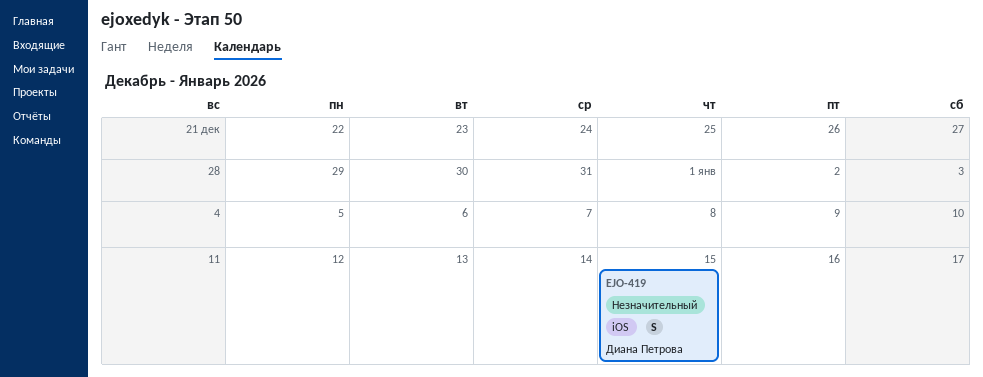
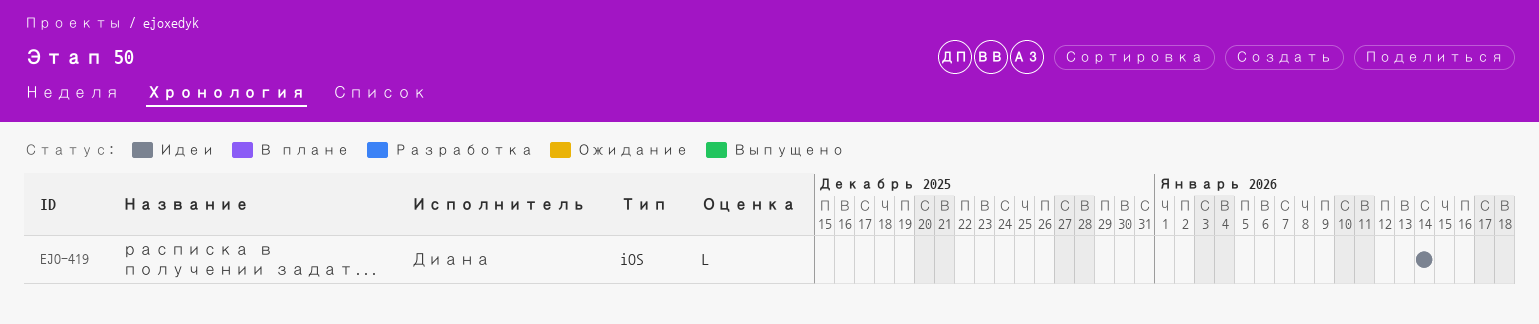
EJO-419, estimate: S -> L
EJO-419, due: Jan 15 -> Jan 14

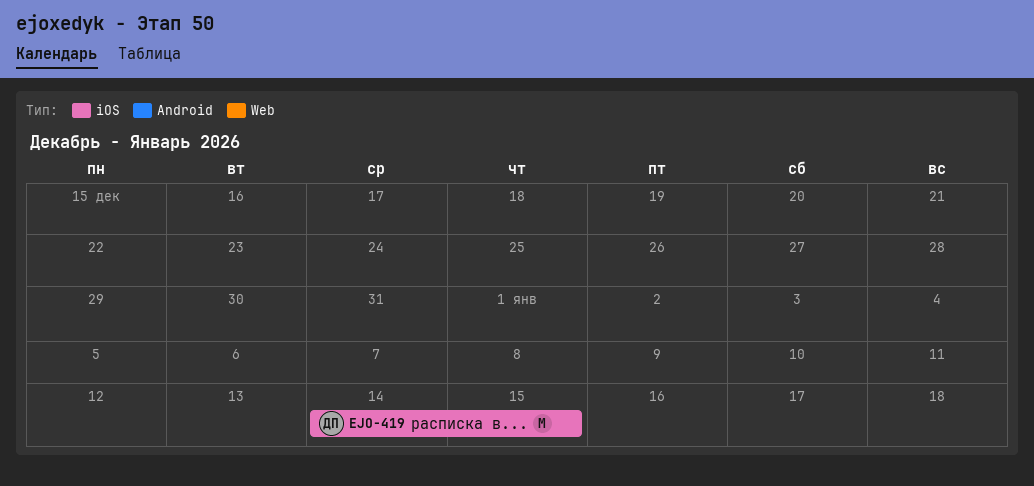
EJO-419, estimate: L -> M
EJO-419, due: Jan 14 -> Jan 15

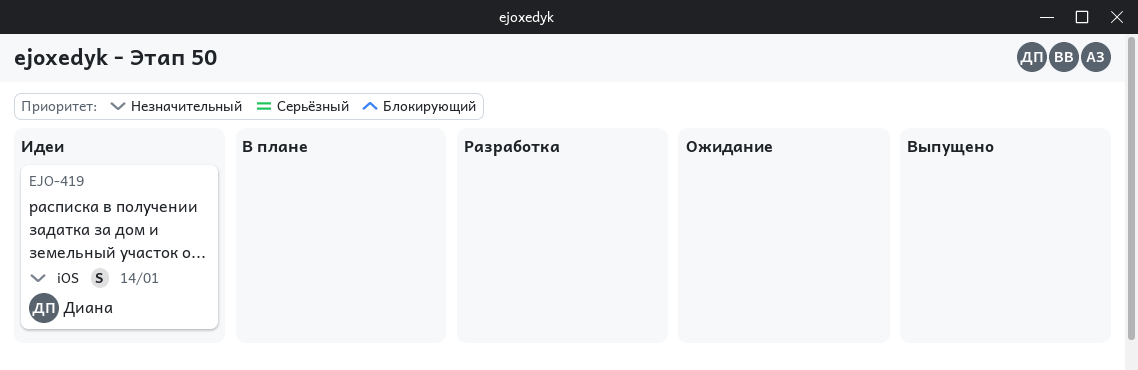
EJO-419, estimate: M -> S
EJO-419, due: Jan 15 -> Jan 14

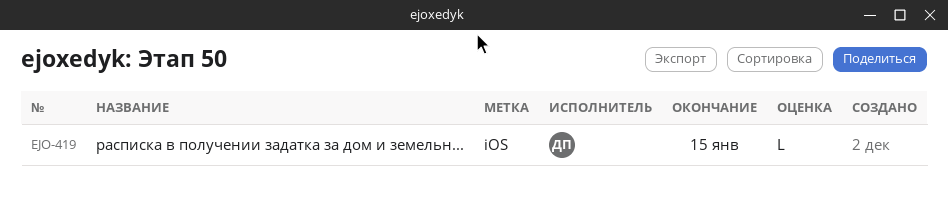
EJO-419, estimate: S -> L
EJO-419, due: Jan 14 -> Jan 15

